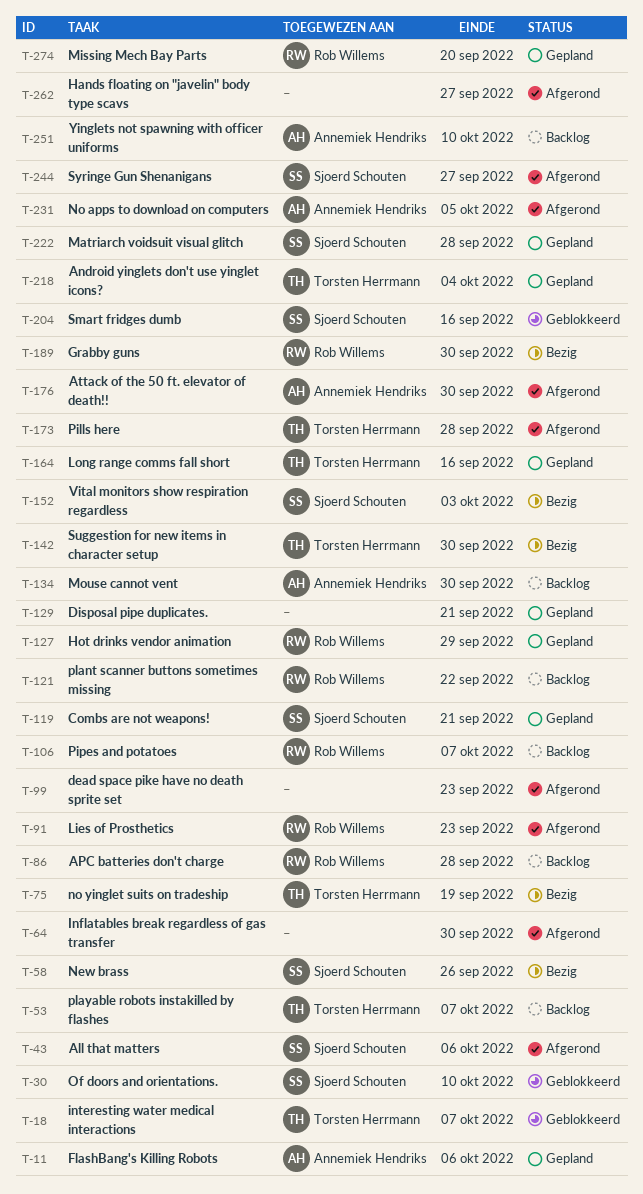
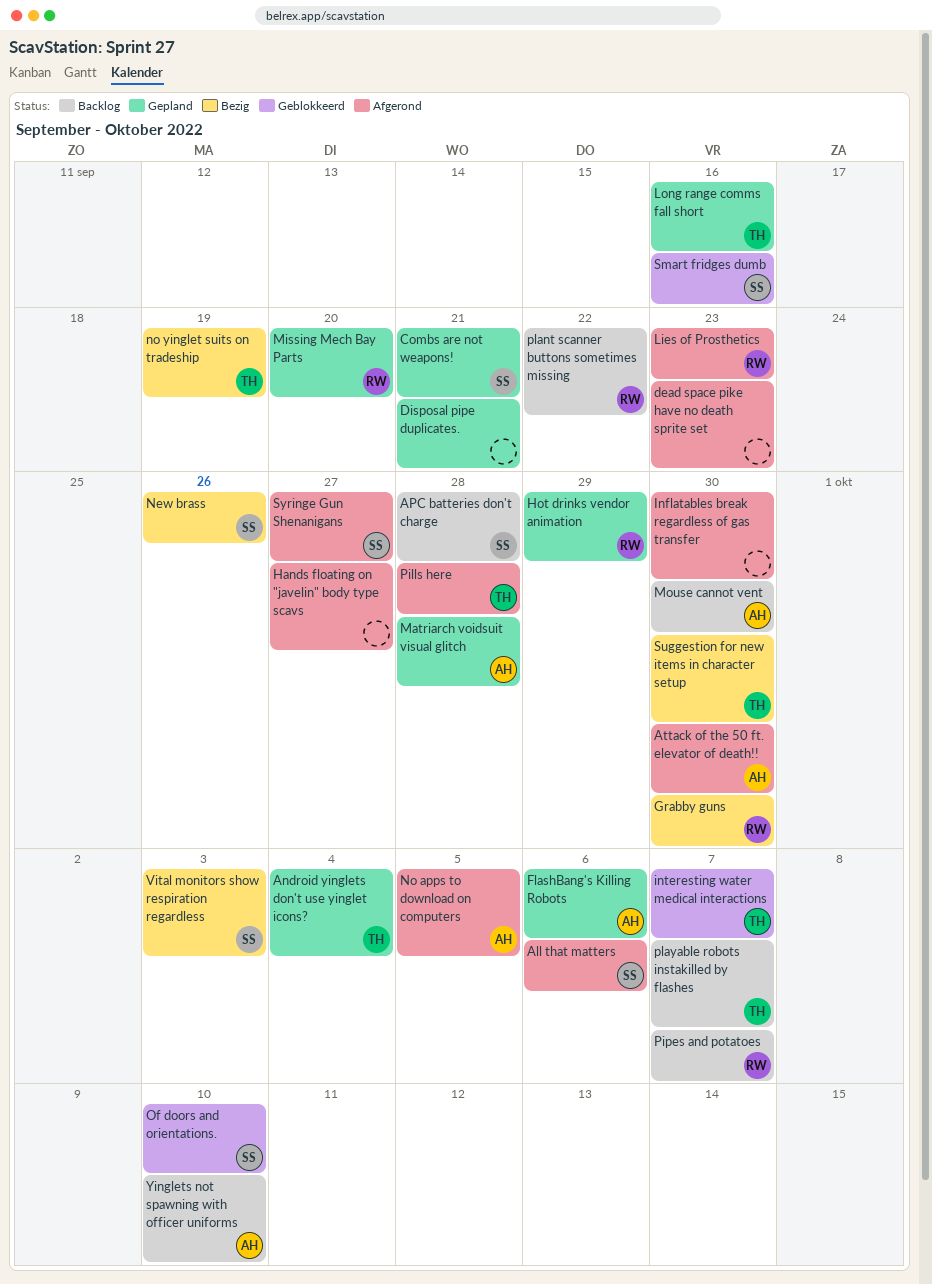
APC batteries don't charge, owner: Rob Willems -> Sjoerd Schouten
Matriarch voidsuit visual glitch, owner: Sjoerd Schouten -> Annemiek Hendriks

